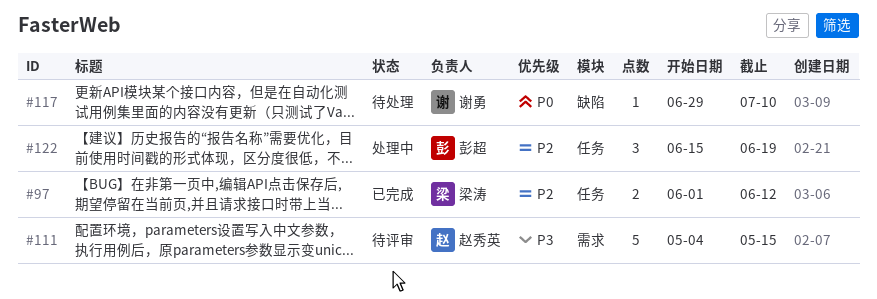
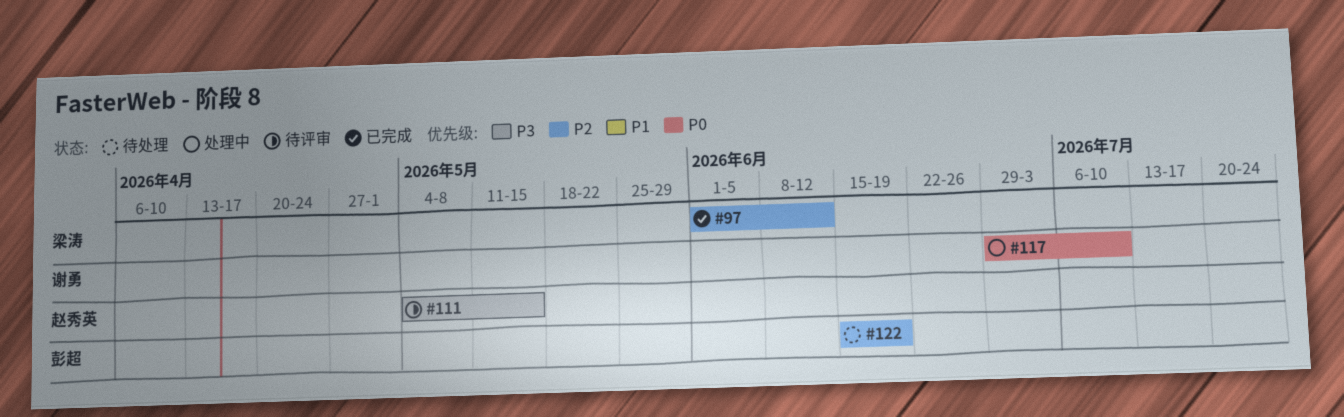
#117, status: 待处理 -> 处理中
#122, status: 处理中 -> 待处理

